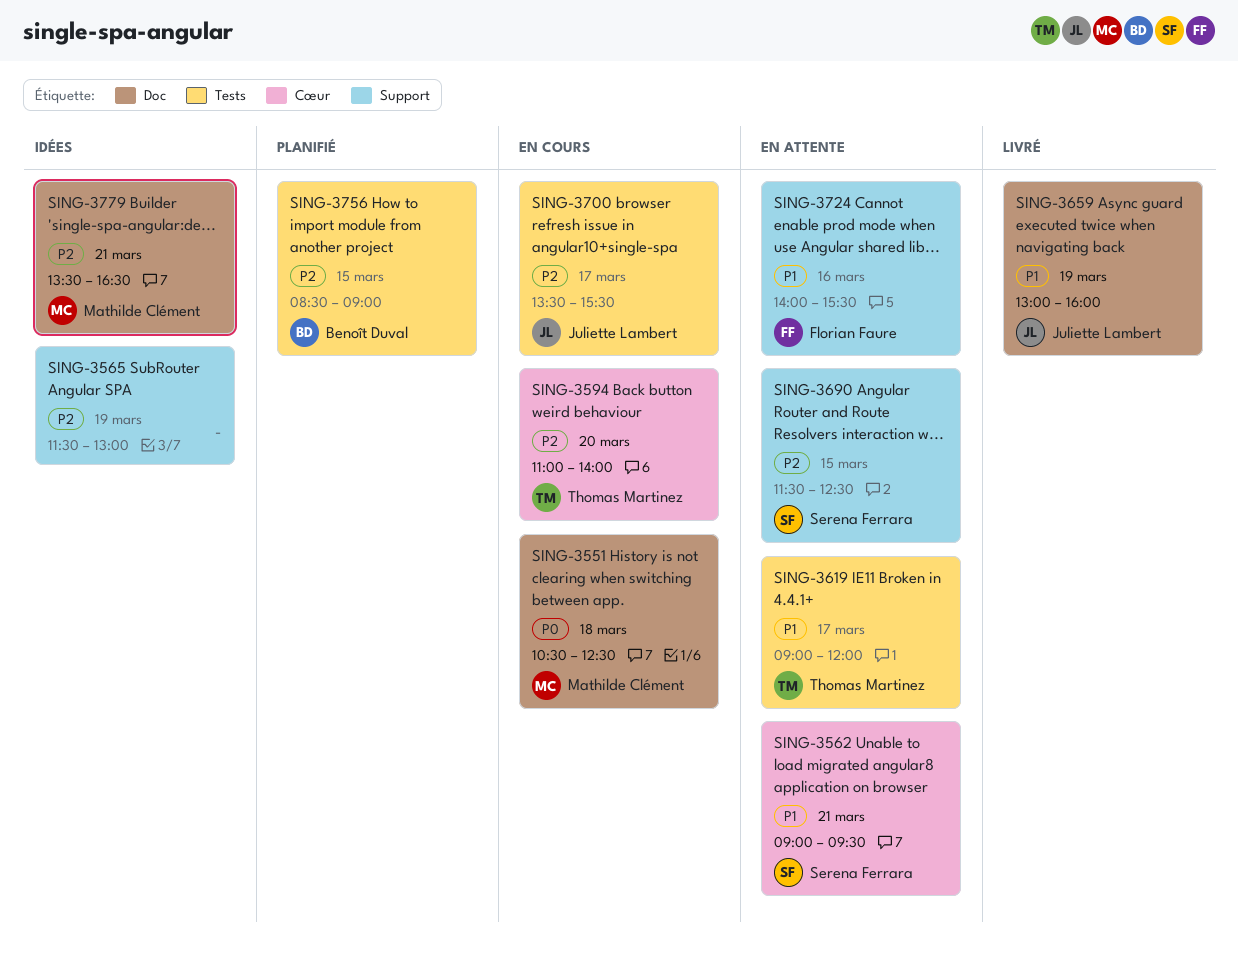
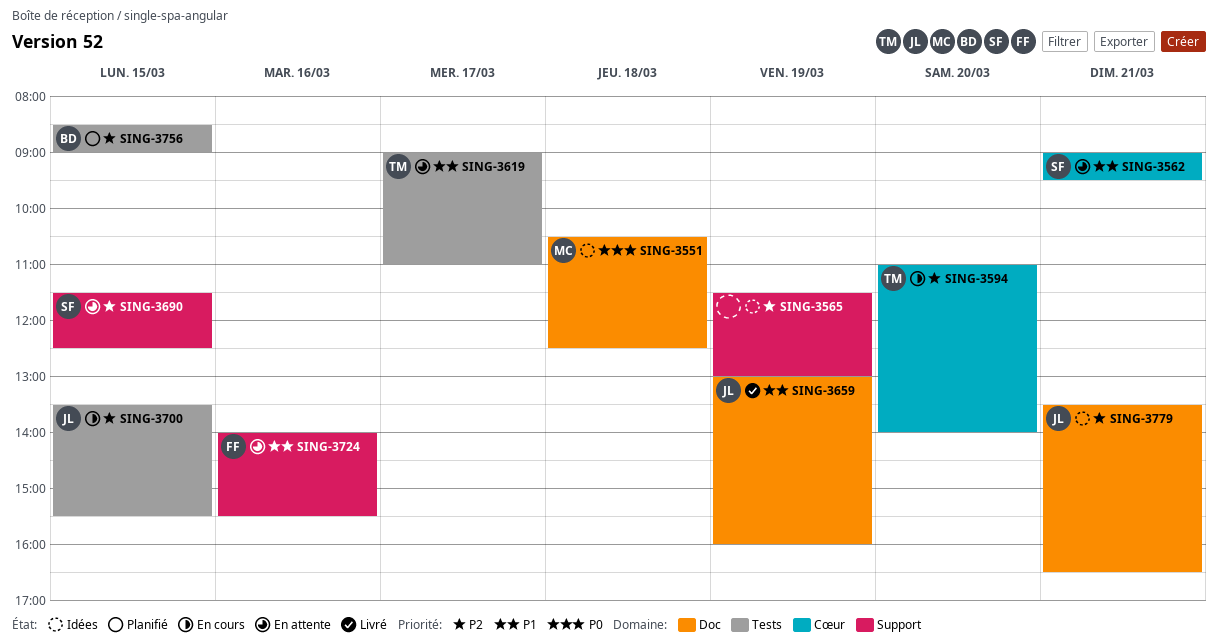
SING-3551, status: En cours -> Idées
SING-3619, ends: 12:00 -> 11:00
SING-3700, day: Mar 17 -> Mar 15
SING-3779, owner: Mathilde Clément -> Juliette Lambert

